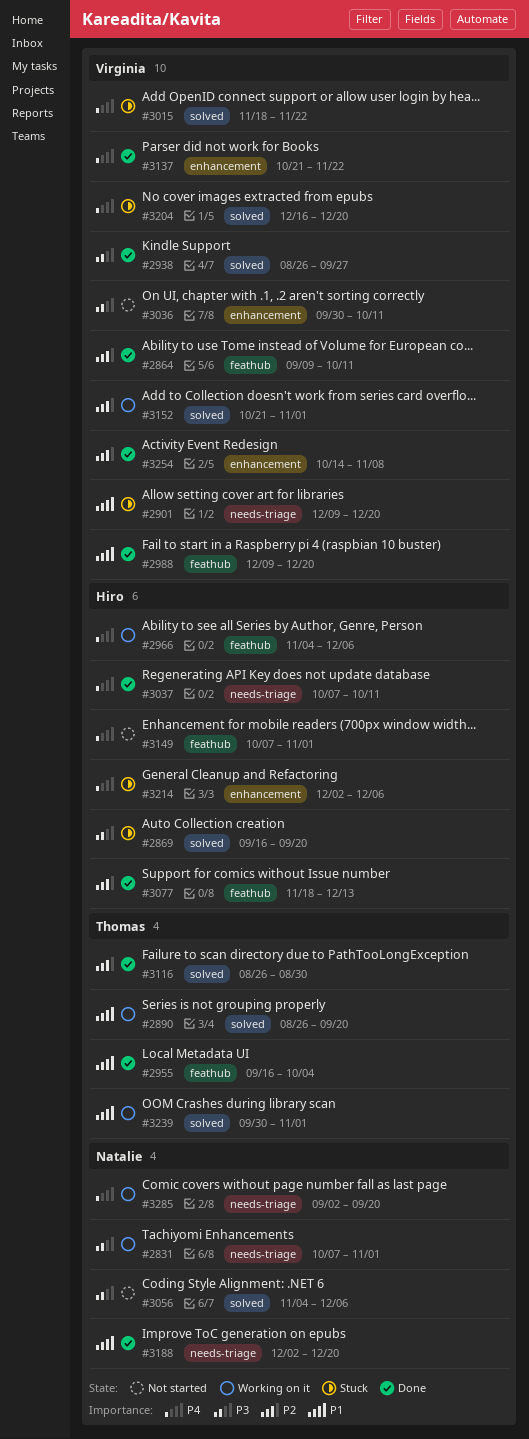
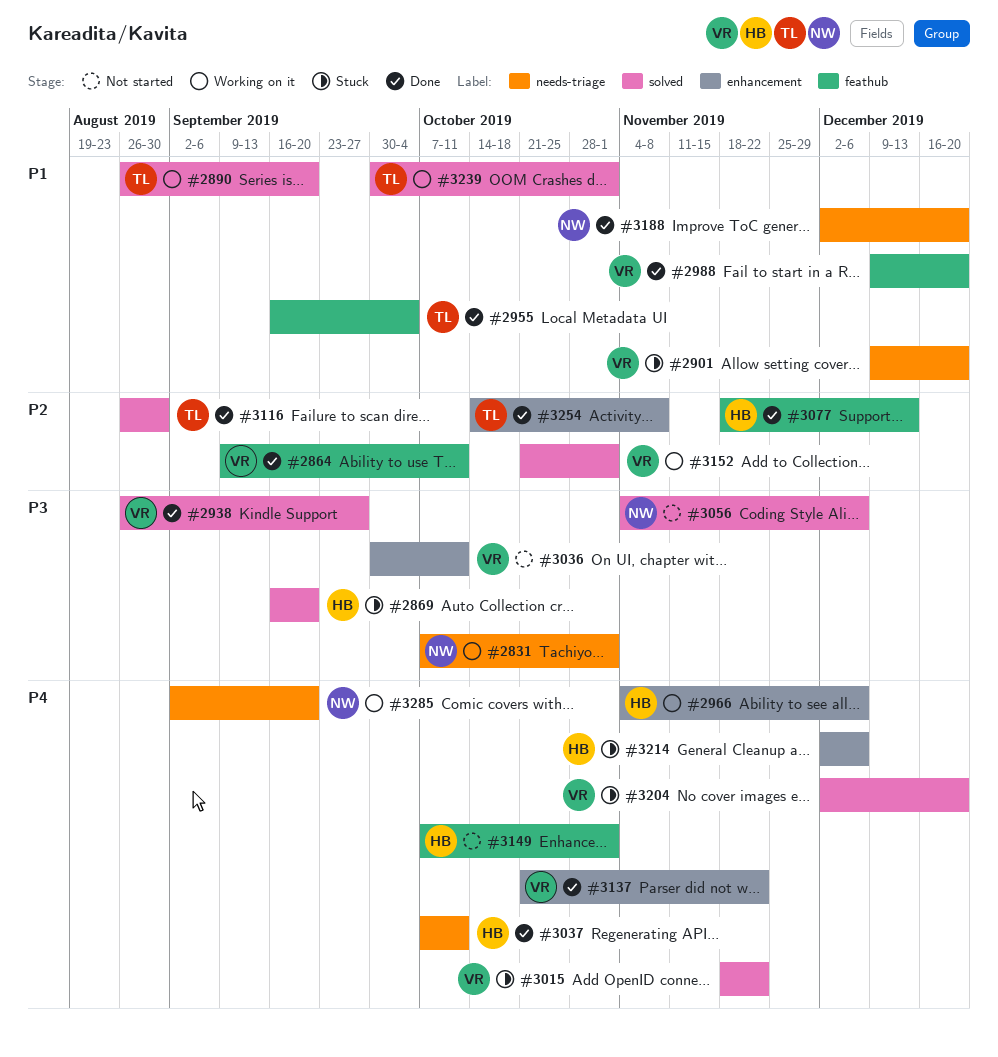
#2966, label: feathub -> enhancement
#3204, start: Dec 16 -> Dec 2
#3254, owner: Virginia -> Thomas

